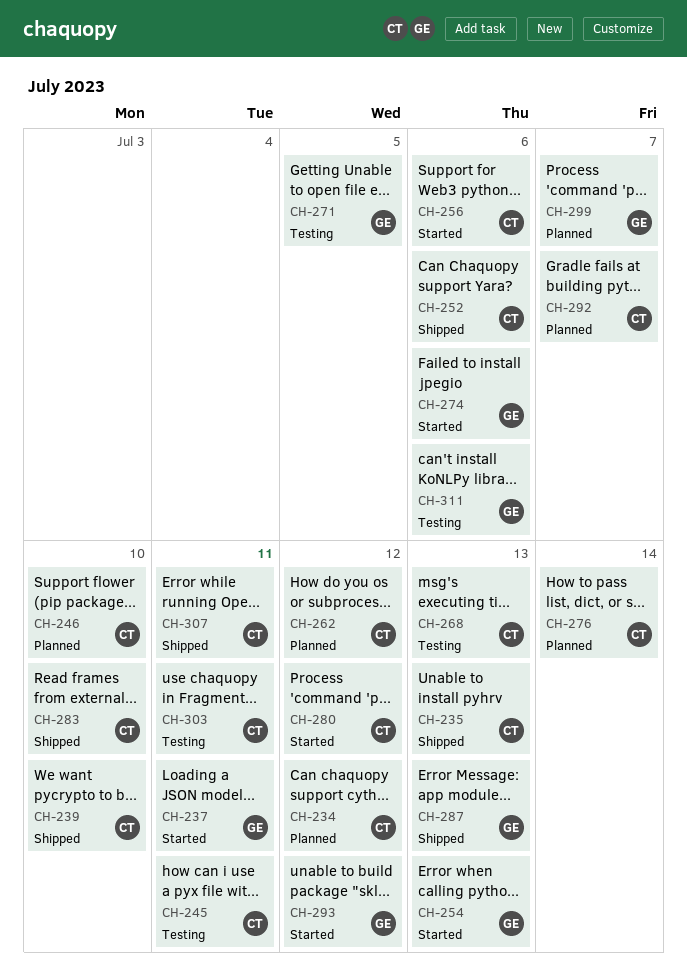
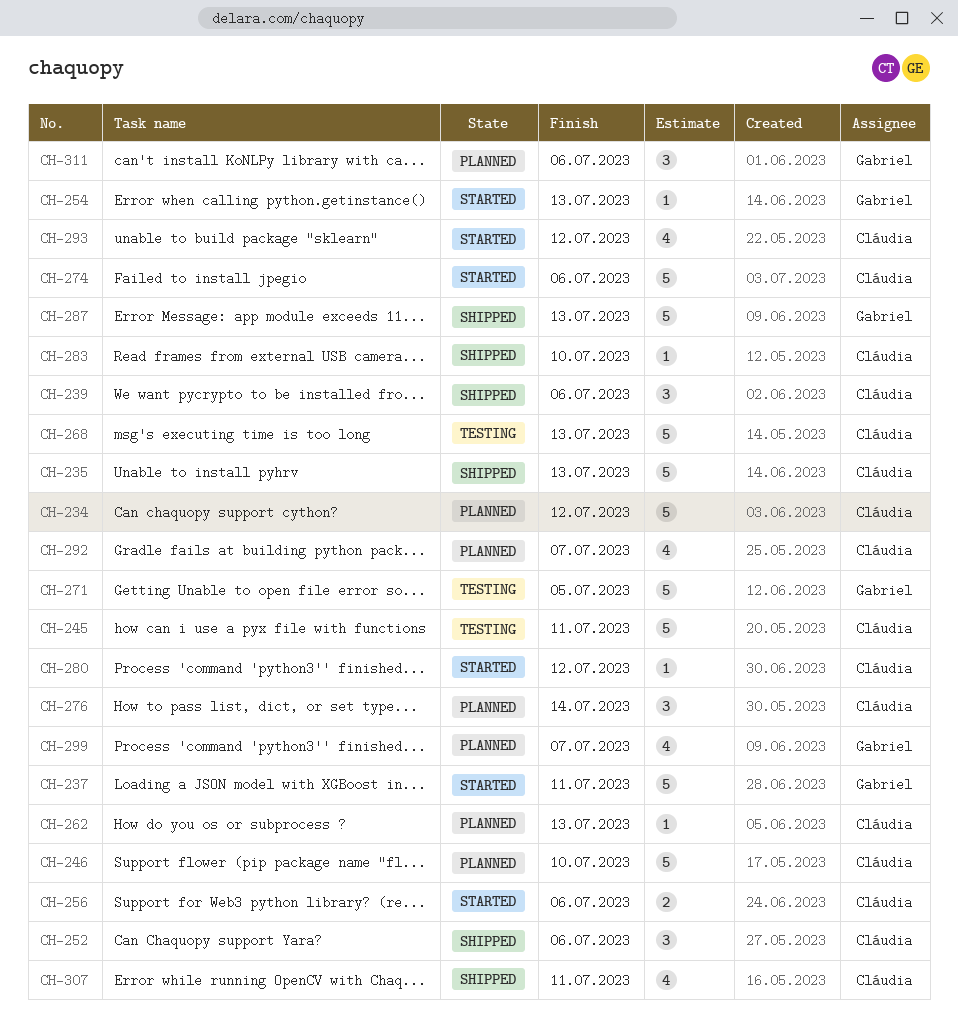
CH-239, due: Jul 10 -> Jul 6
CH-262, due: Jul 12 -> Jul 13
CH-274, owner: Gabriel -> Cláudia
CH-293, owner: Gabriel -> Cláudia
CH-303: present -> none
CH-311, status: Testing -> Planned

